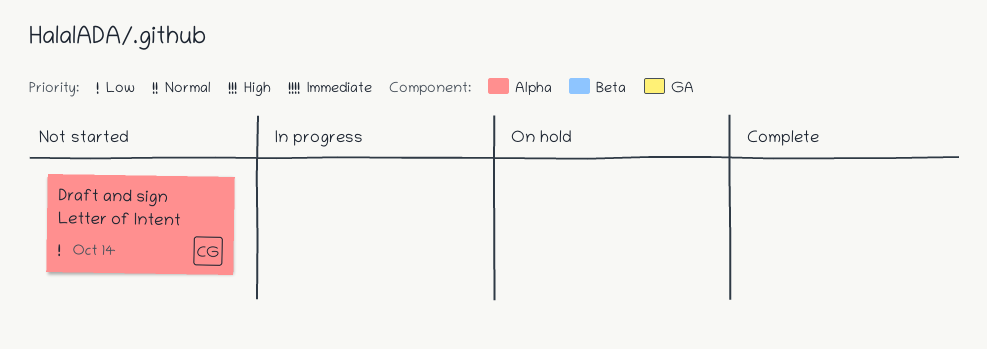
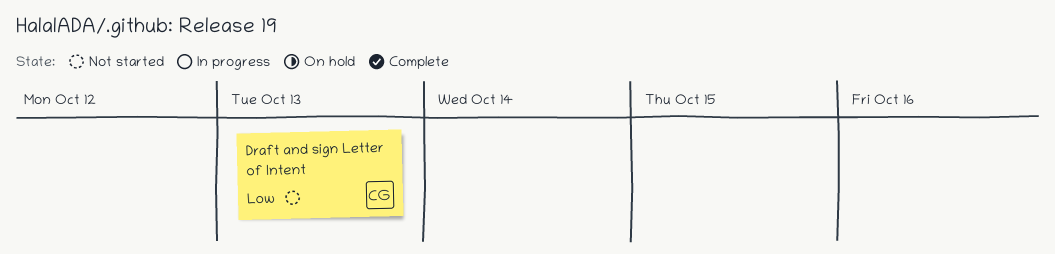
Draft and sign Letter of Intent, due: Oct 14 -> Oct 13

